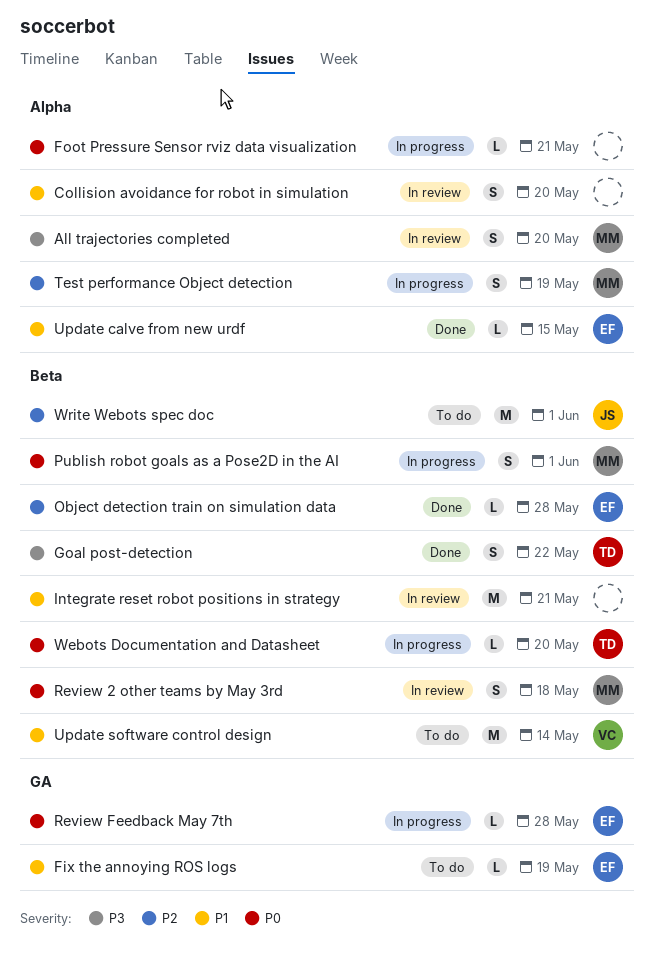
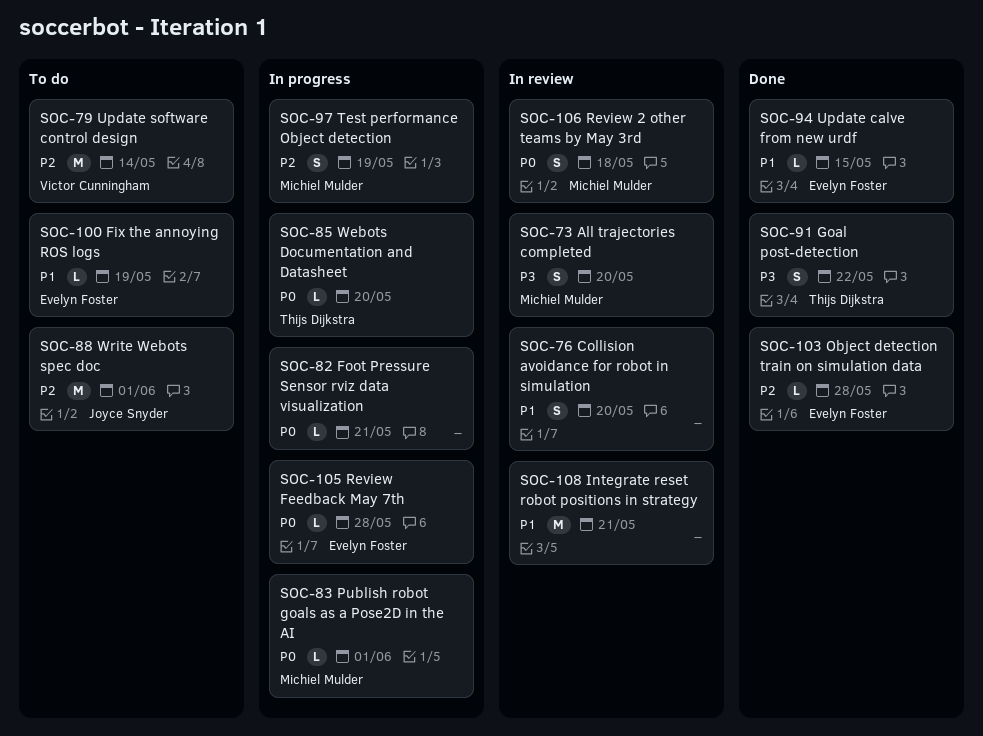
Publish robot goals as a Pose2D in the AI, estimate: S -> L
Update software control design, priority: P1 -> P2

